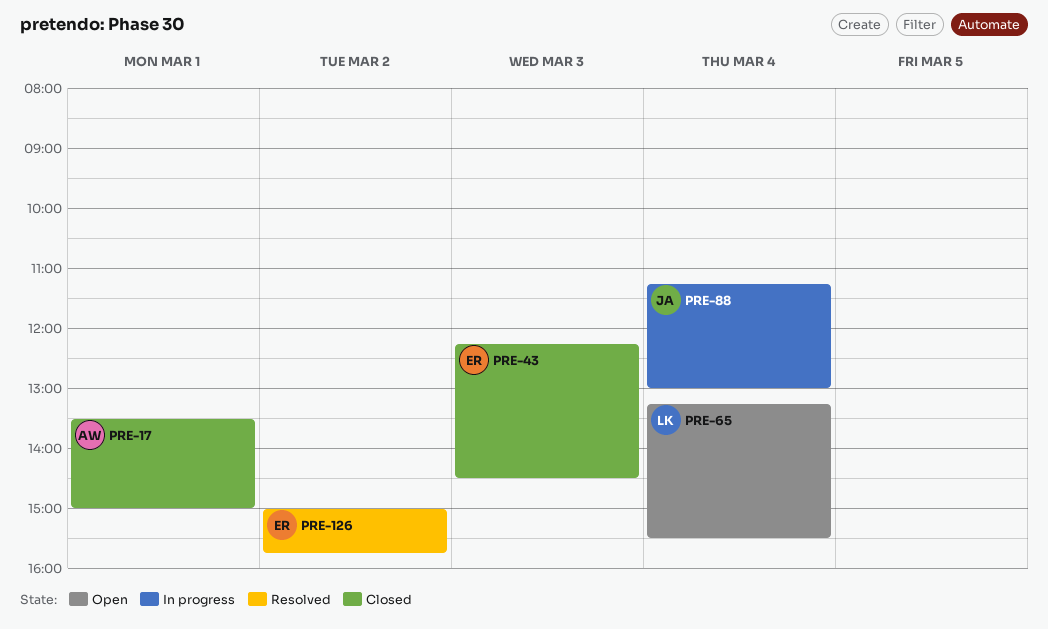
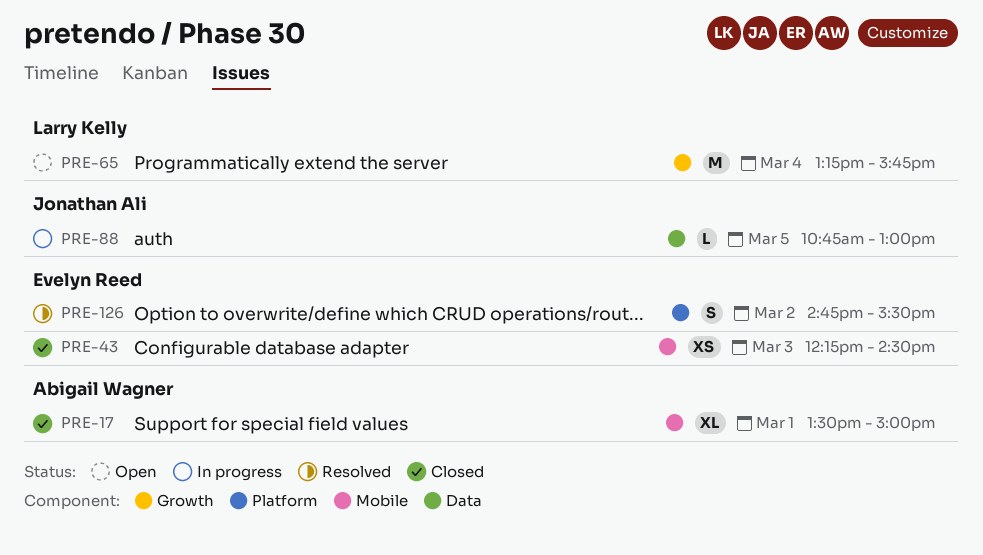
PRE-65, ends: 15:30 -> 15:45
PRE-88, day: Mar 4 -> Mar 5
PRE-88, begins: 11:15 -> 10:45
PRE-126, begins: 15:00 -> 14:45
PRE-126, ends: 15:45 -> 15:30

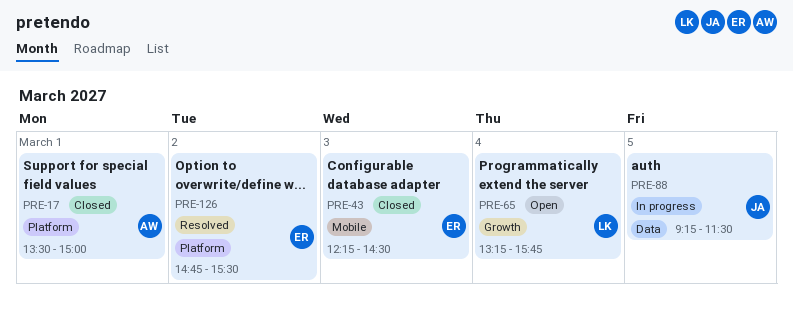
PRE-17, label: Mobile -> Platform
PRE-88, begins: 10:45 -> 09:15
PRE-88, ends: 13:00 -> 11:30

